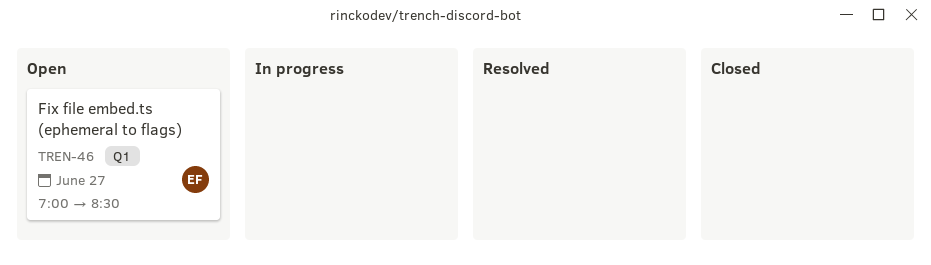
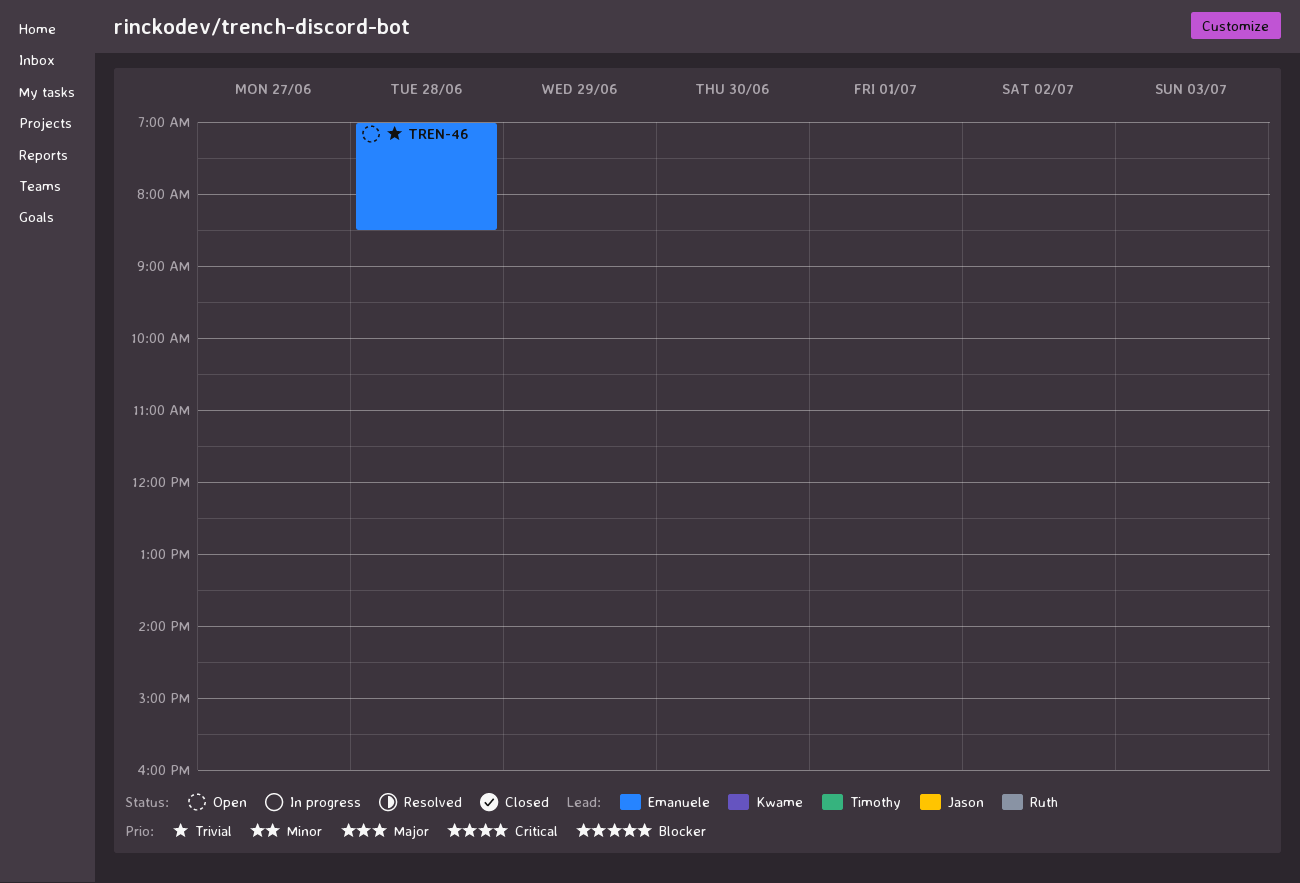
TREN-46, day: Jun 27 -> Jun 28

